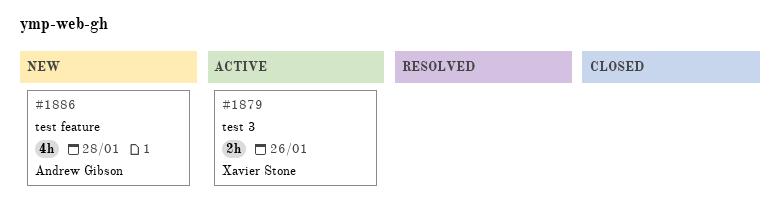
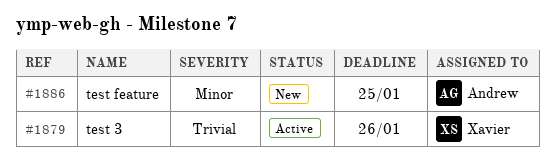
#1886, due: Jan 28 -> Jan 25

